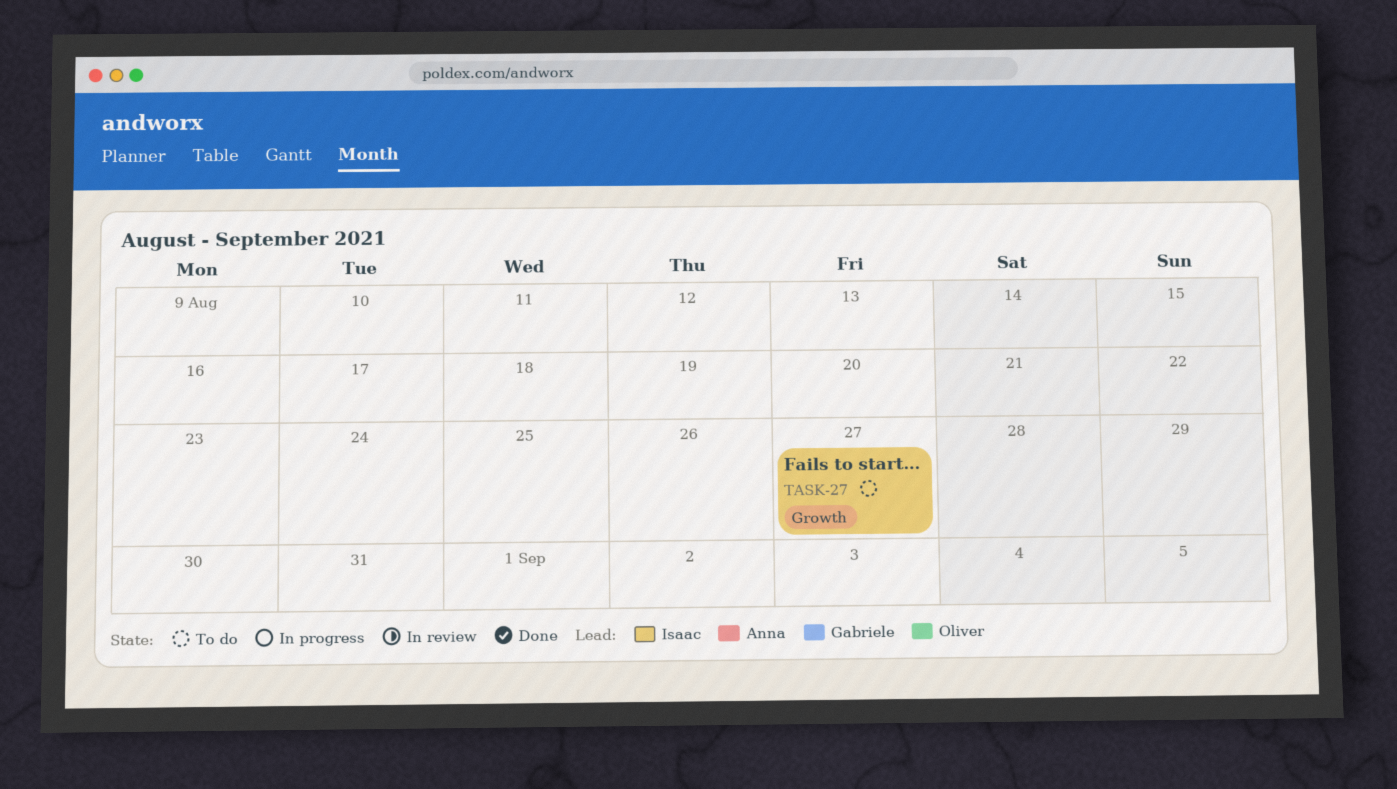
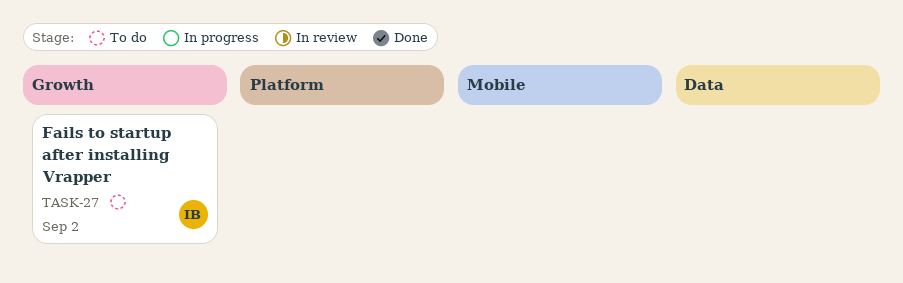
TASK-27, due: Aug 27 -> Sep 2

